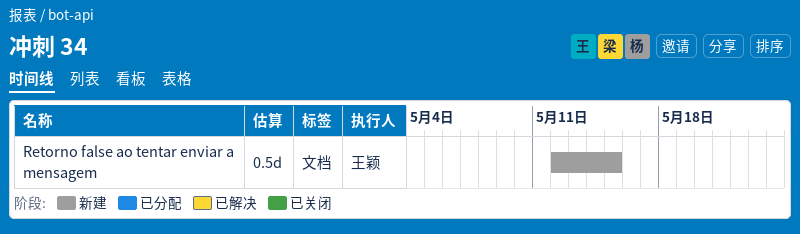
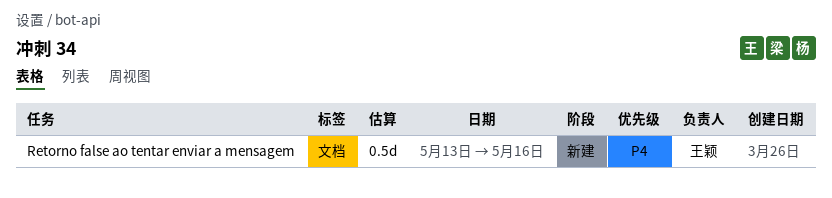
Retorno false ao tentar enviar a mensagem, start: May 12 -> May 13
Retorno false ao tentar enviar a mensagem, due: May 15 -> May 16

